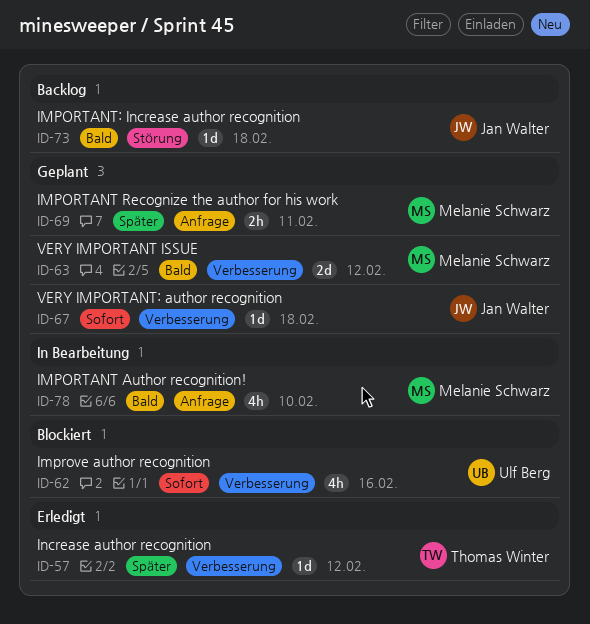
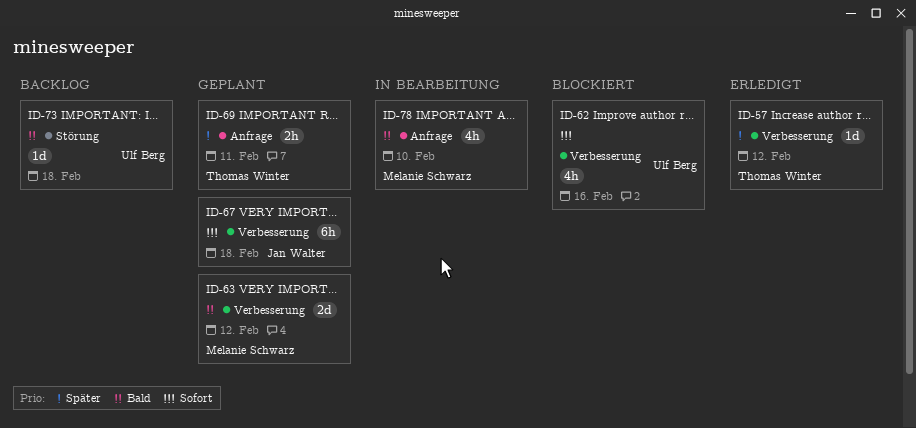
ID-67, estimate: 1d -> 6h
ID-69, owner: Melanie Schwarz -> Thomas Winter
ID-73, owner: Jan Walter -> Ulf Berg

